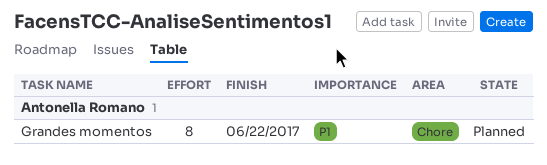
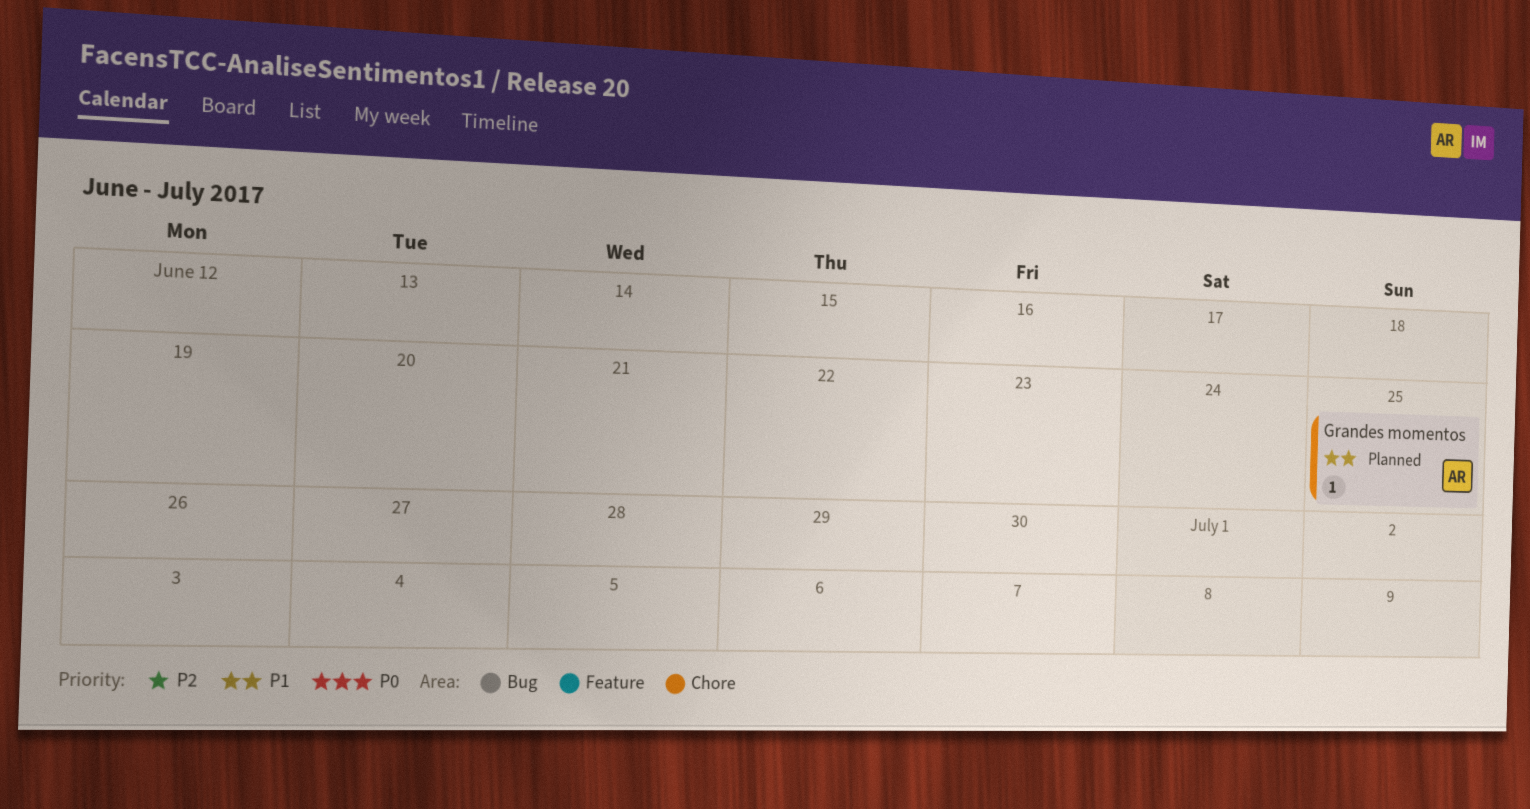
Grandes momentos, estimate: 8 -> 1
Grandes momentos, due: Jun 22 -> Jun 25

